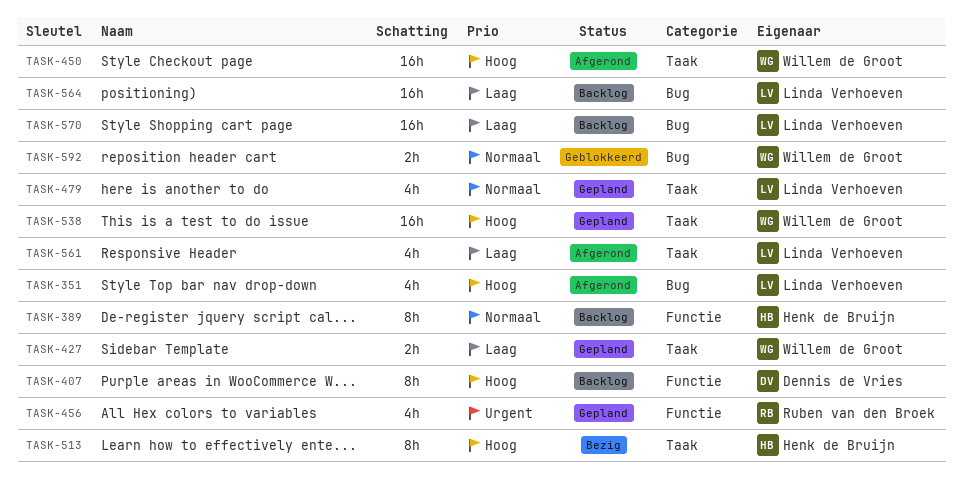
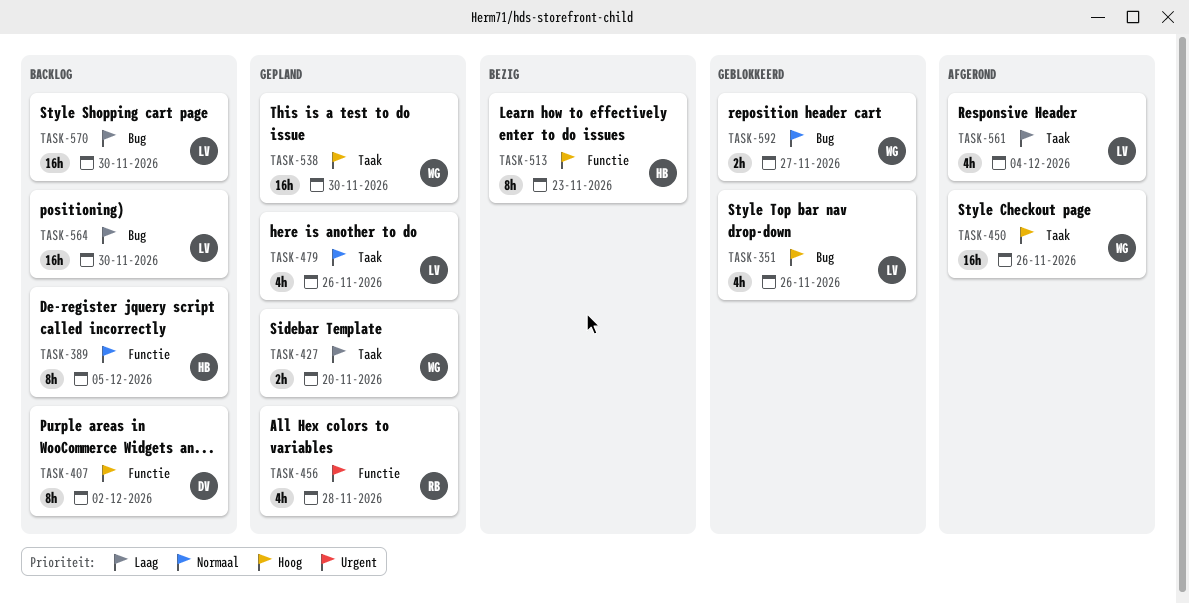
TASK-351, status: Afgerond -> Geblokkeerd
TASK-513, label: Taak -> Functie

